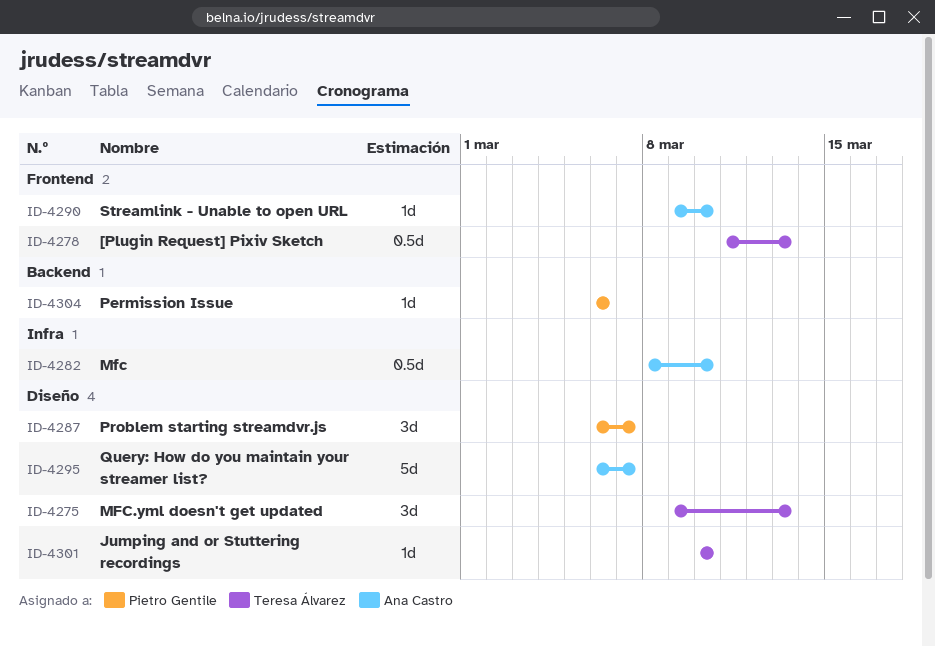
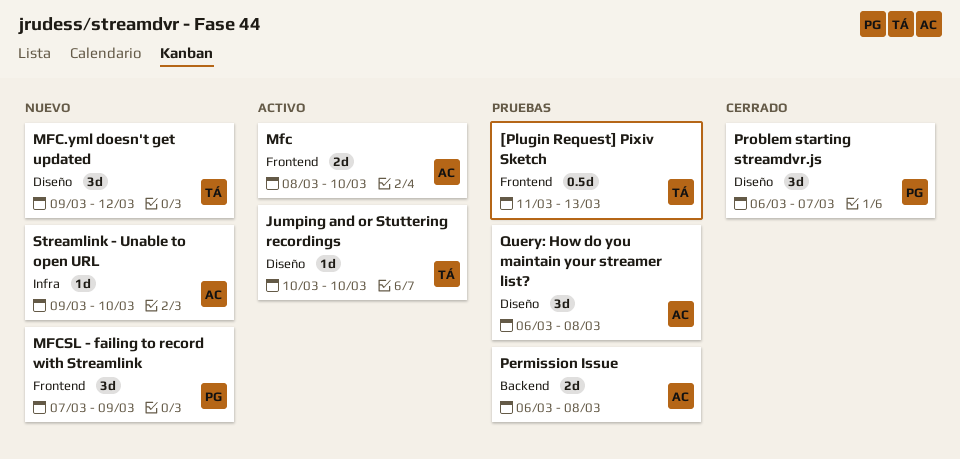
Mfc, label: Infra -> Frontend
Mfc, estimate: 0.5d -> 2d
MFC.yml doesn't get updated, due: Mar 13 -> Mar 12
MFCSL - failing to record with Streamlink: none -> present
Permission Issue, owner: Pietro Gentile -> Ana Castro
Permission Issue, estimate: 1d -> 2d
Permission Issue, due: Mar 6 -> Mar 8
Query: How do you maintain your streamer list?, estimate: 5d -> 3d
Query: How do you maintain your streamer list?, due: Mar 7 -> Mar 8
Streamlink - Unable to open URL, label: Frontend -> Infra

